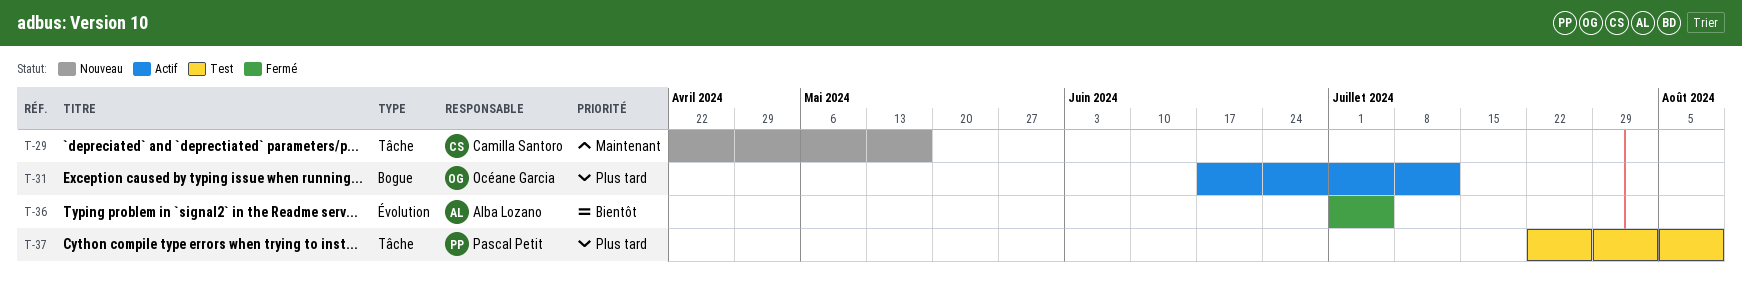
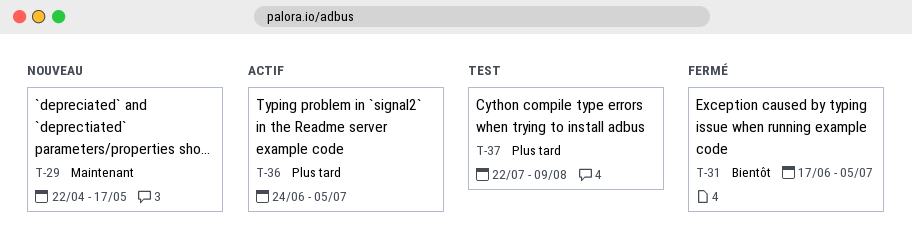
T-31, status: Actif -> Fermé
T-31, priority: Plus tard -> Bientôt
T-31, due: Jul 12 -> Jul 5
T-36, status: Fermé -> Actif
T-36, priority: Bientôt -> Plus tard
T-36, start: Jul 1 -> Jun 24

